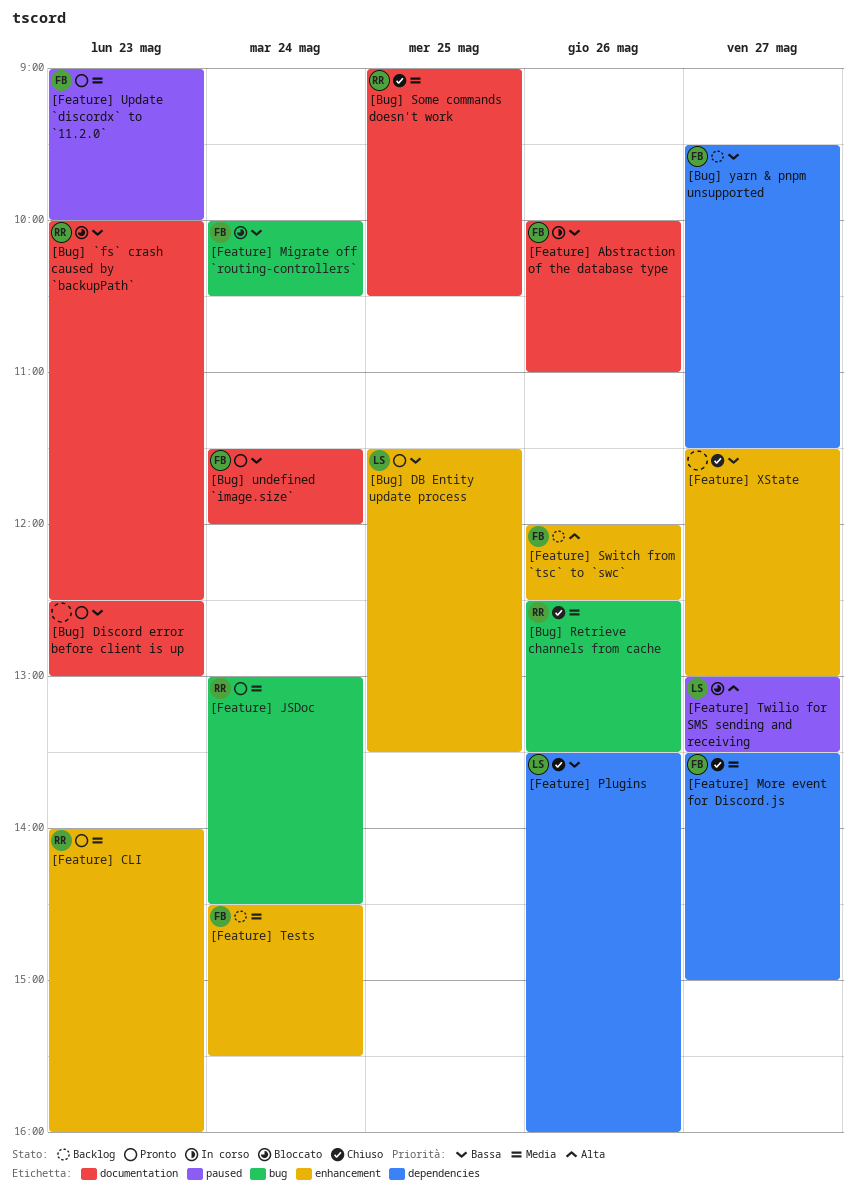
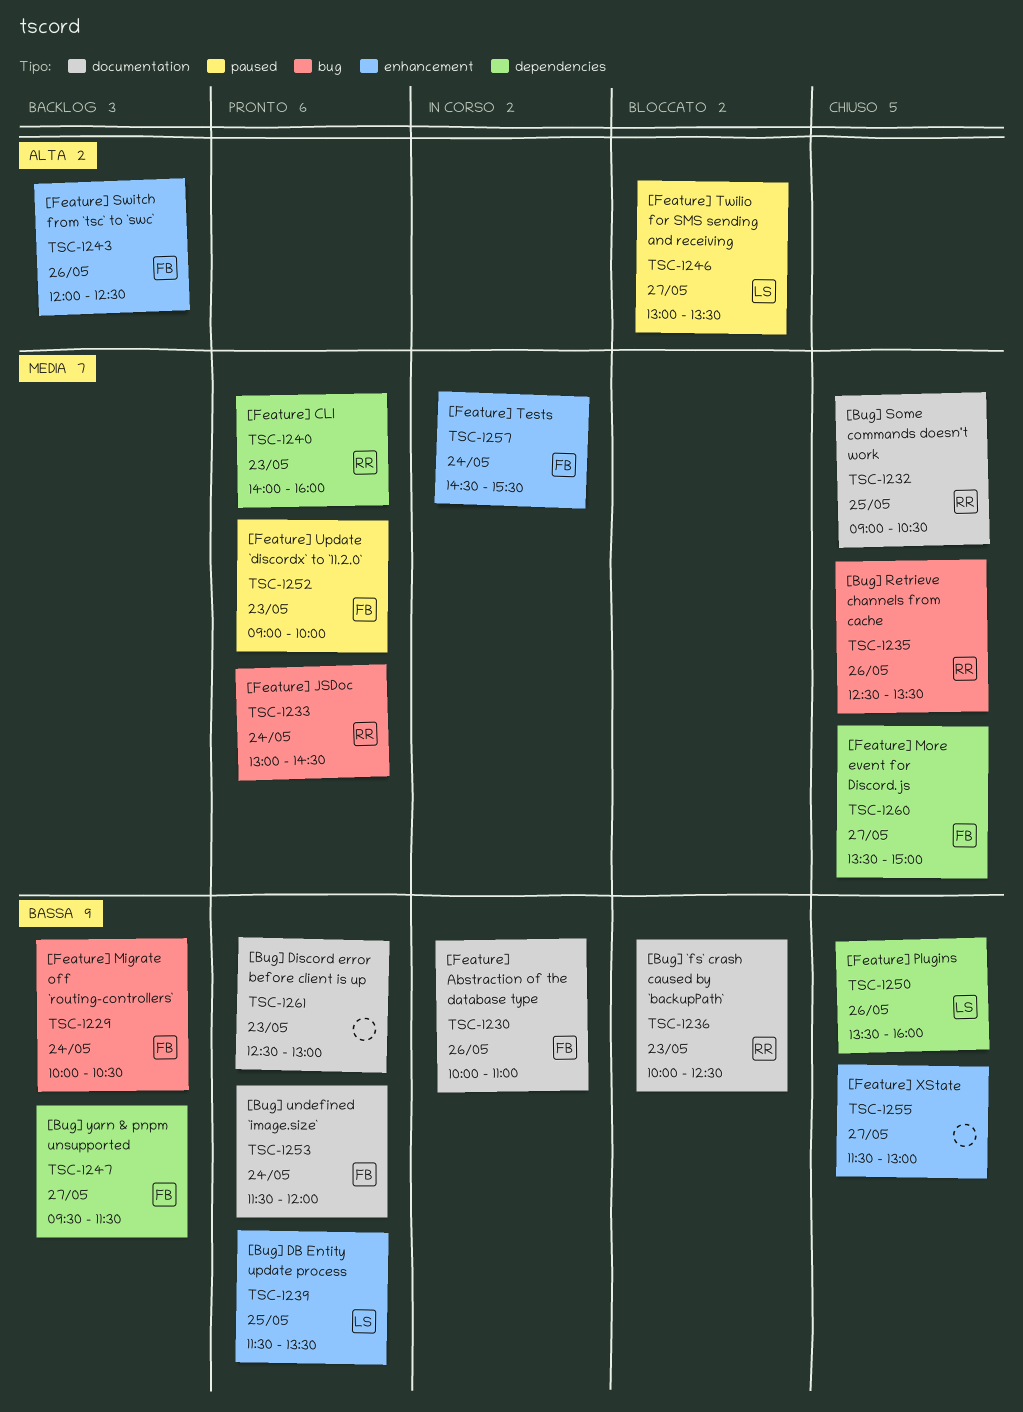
[Feature] CLI, label: enhancement -> dependencies
[Feature] Migrate off `routing-controllers`, status: Bloccato -> Backlog
[Feature] Tests, status: Backlog -> In corso

